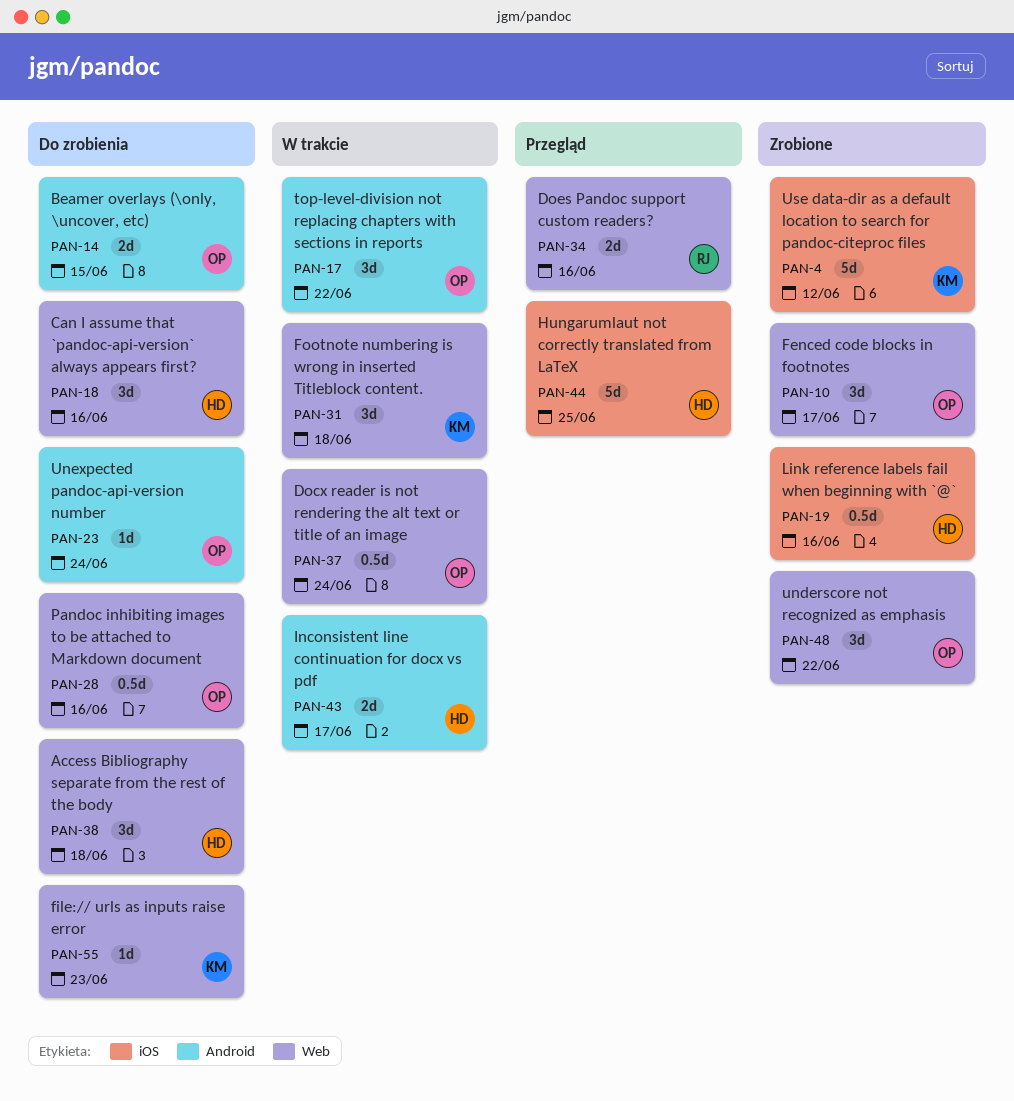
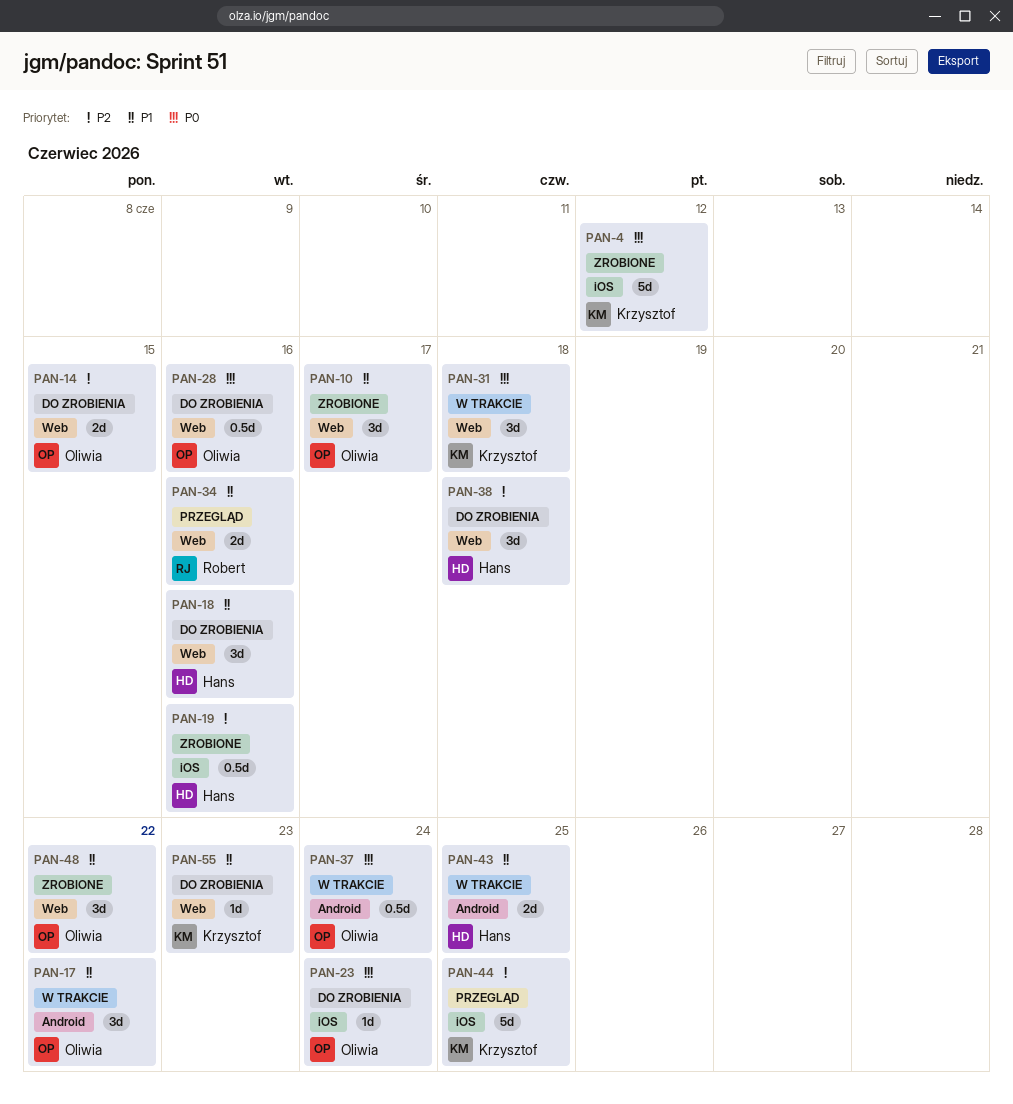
PAN-14, label: Android -> Web
PAN-23, label: Android -> iOS
PAN-37, label: Web -> Android
PAN-43, due: Jun 17 -> Jun 25
PAN-44, owner: Hans -> Krzysztof

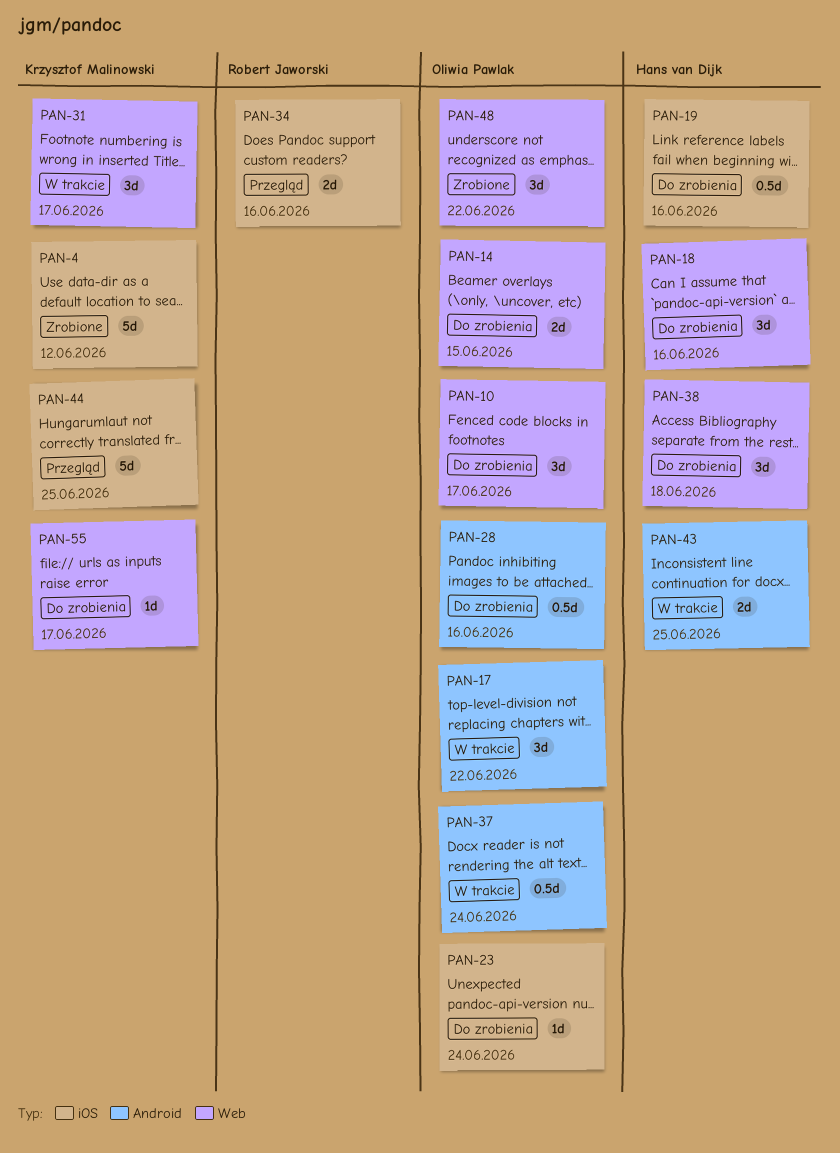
PAN-10, status: Zrobione -> Do zrobienia
PAN-19, status: Zrobione -> Do zrobienia
PAN-28, label: Web -> Android
PAN-31, due: Jun 18 -> Jun 17
PAN-34, label: Web -> iOS
PAN-55, due: Jun 23 -> Jun 17

